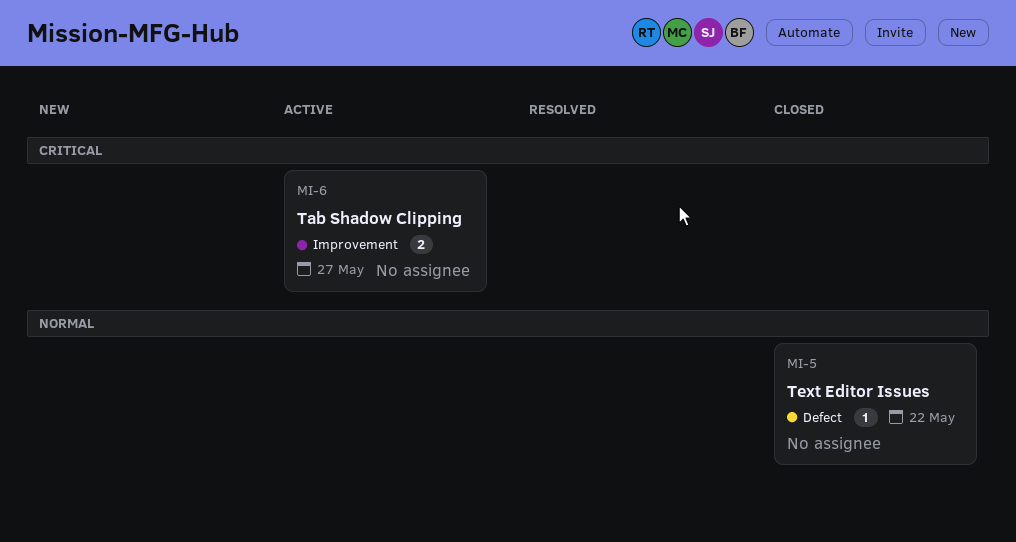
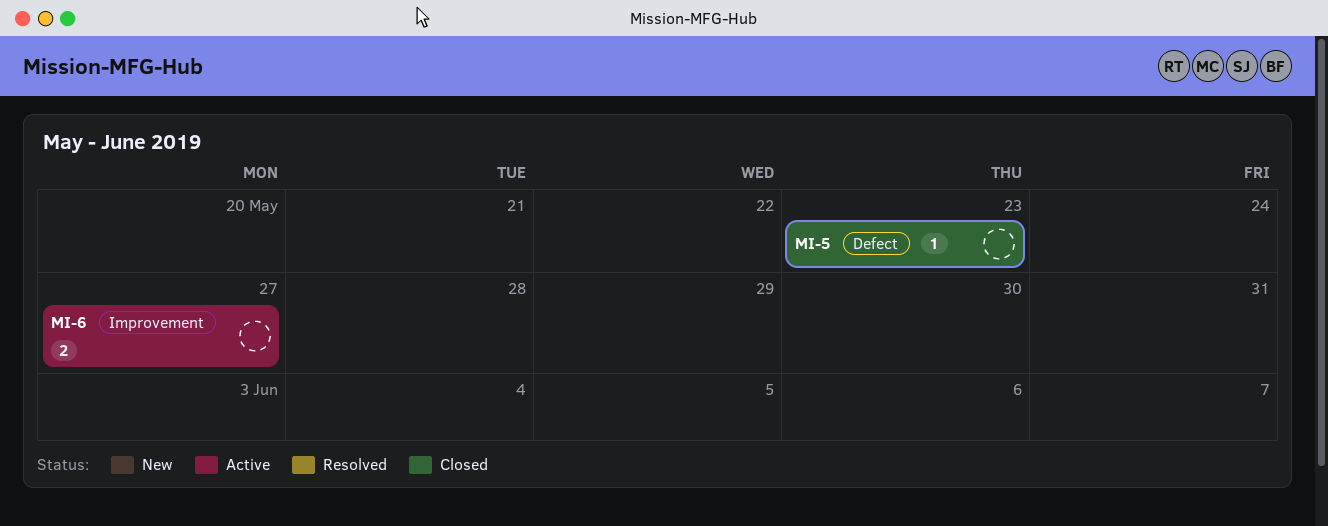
MI-5, due: May 22 -> May 23

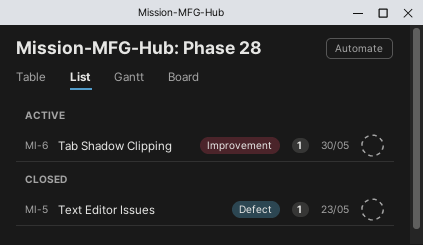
MI-6, estimate: 2 -> 1
MI-6, due: May 27 -> May 30

